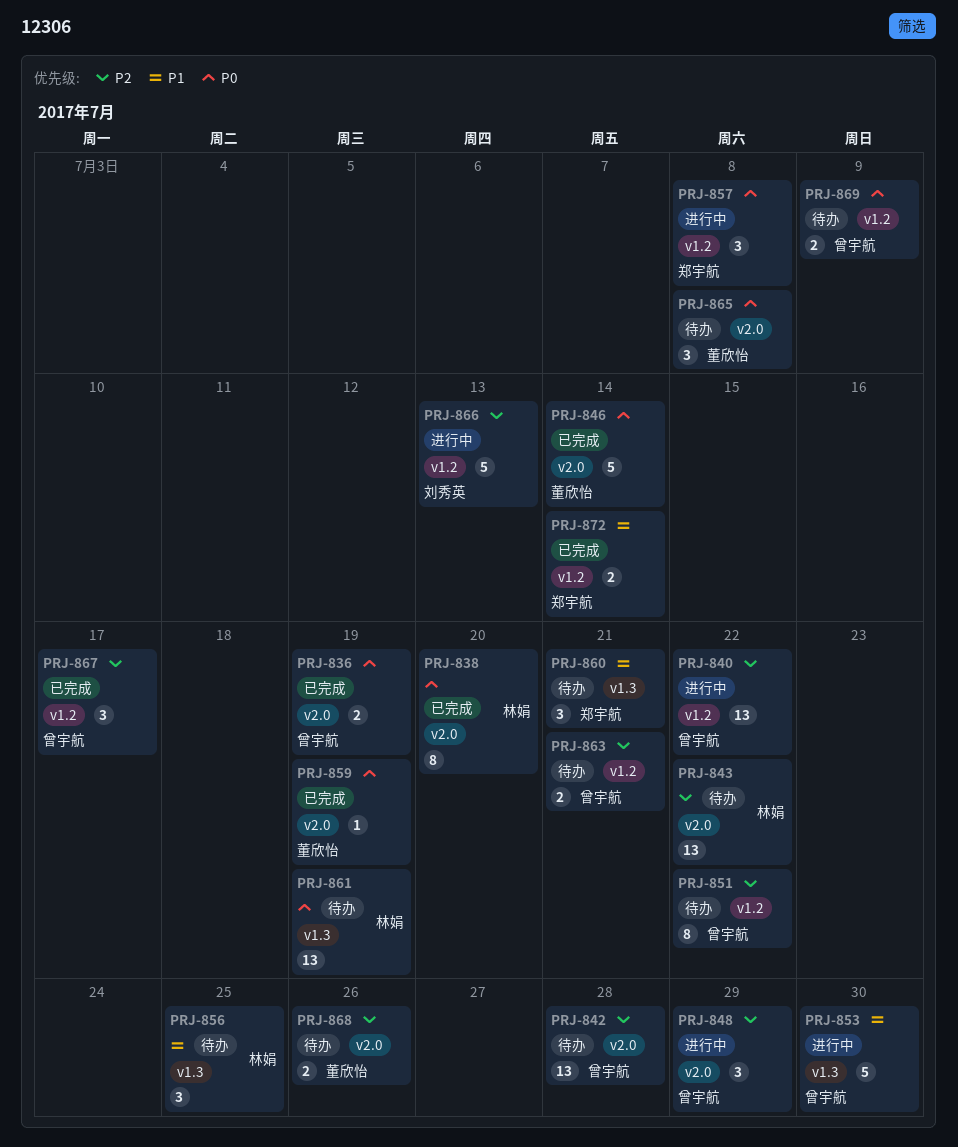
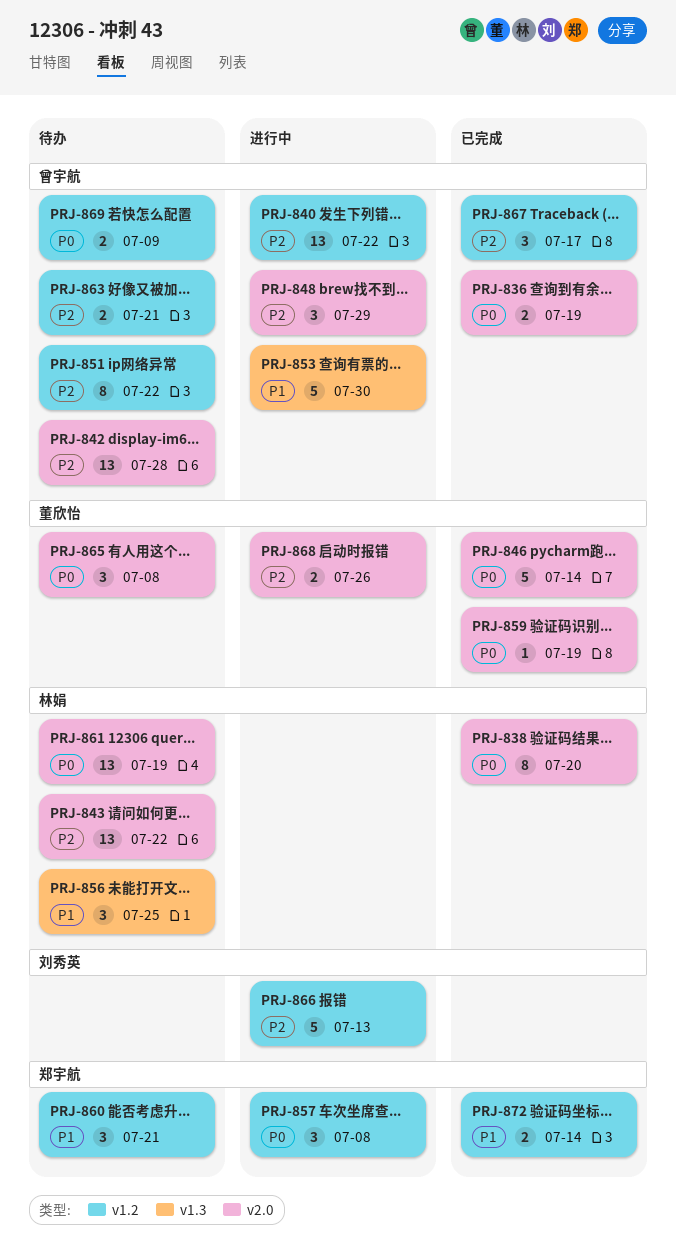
PRJ-860, label: v1.3 -> v1.2
PRJ-861, label: v1.3 -> v2.0
PRJ-868, status: 待办 -> 进行中

